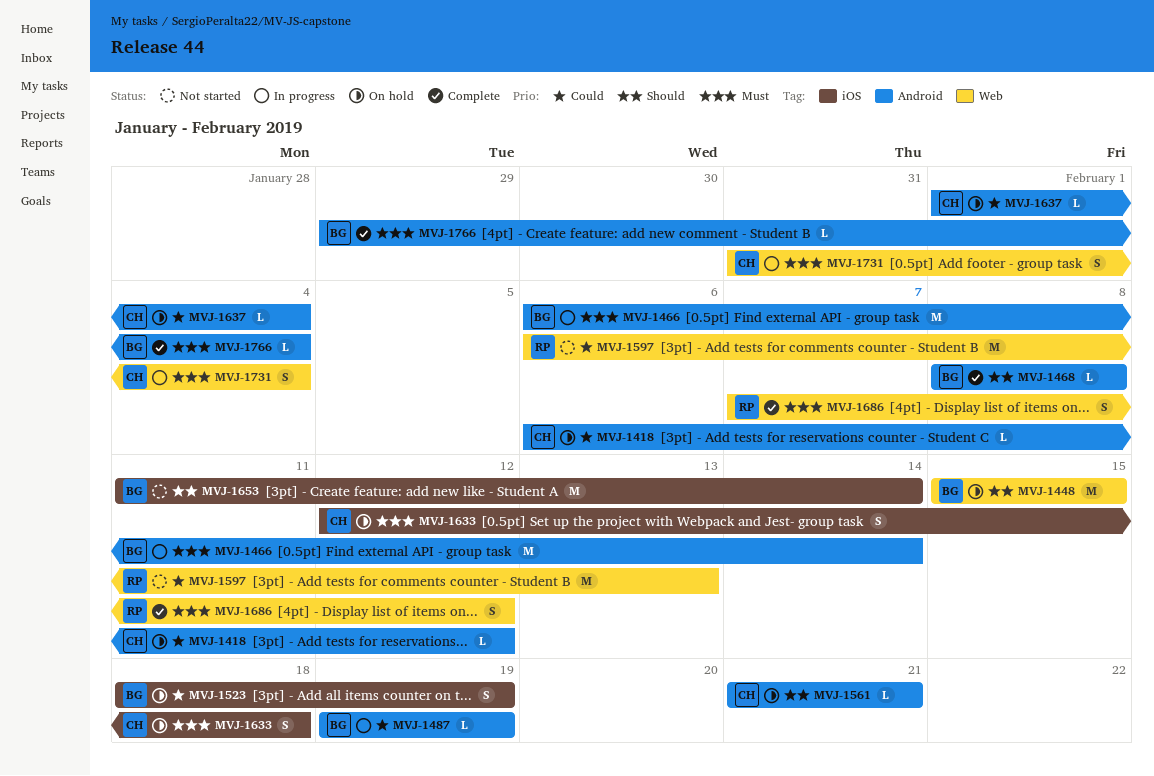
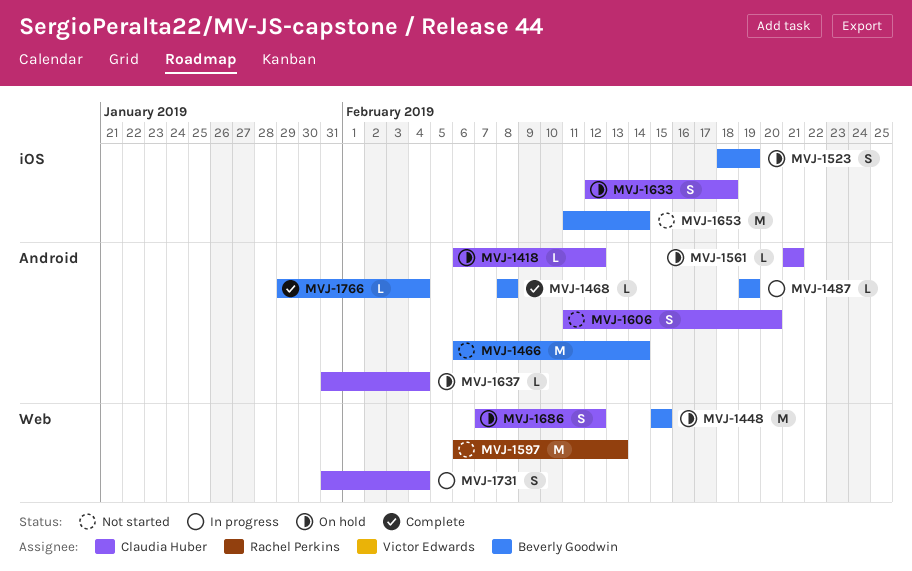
MVJ-1466, status: In progress -> Not started
MVJ-1606: none -> present
MVJ-1637, start: Feb 1 -> Jan 31
MVJ-1686, status: Complete -> On hold
MVJ-1686, owner: Rachel Perkins -> Claudia Huber

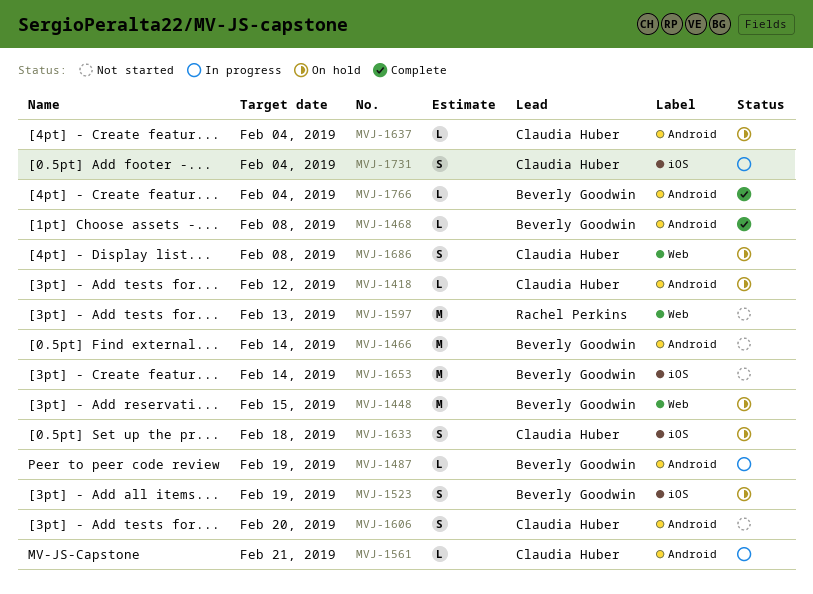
MVJ-1561, status: On hold -> In progress
MVJ-1686, due: Feb 12 -> Feb 8
MVJ-1731, label: Web -> iOS

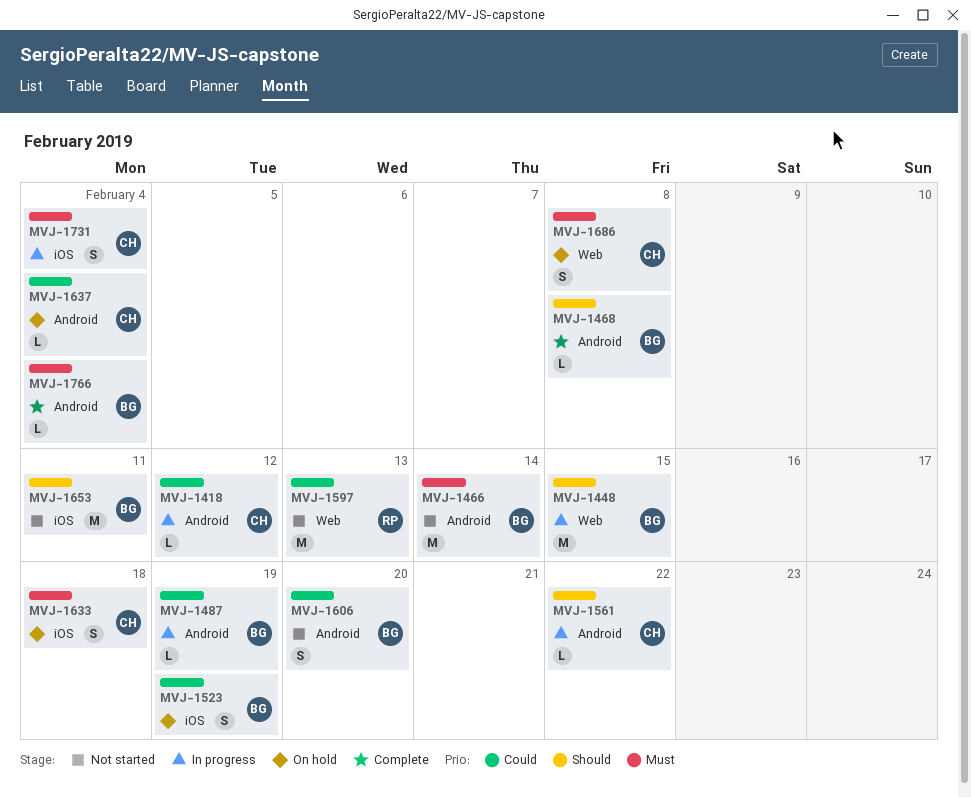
MVJ-1418, status: On hold -> In progress
MVJ-1448, status: On hold -> In progress
MVJ-1561, due: Feb 21 -> Feb 22
MVJ-1606, owner: Claudia Huber -> Beverly Goodwin
MVJ-1653, due: Feb 14 -> Feb 11

